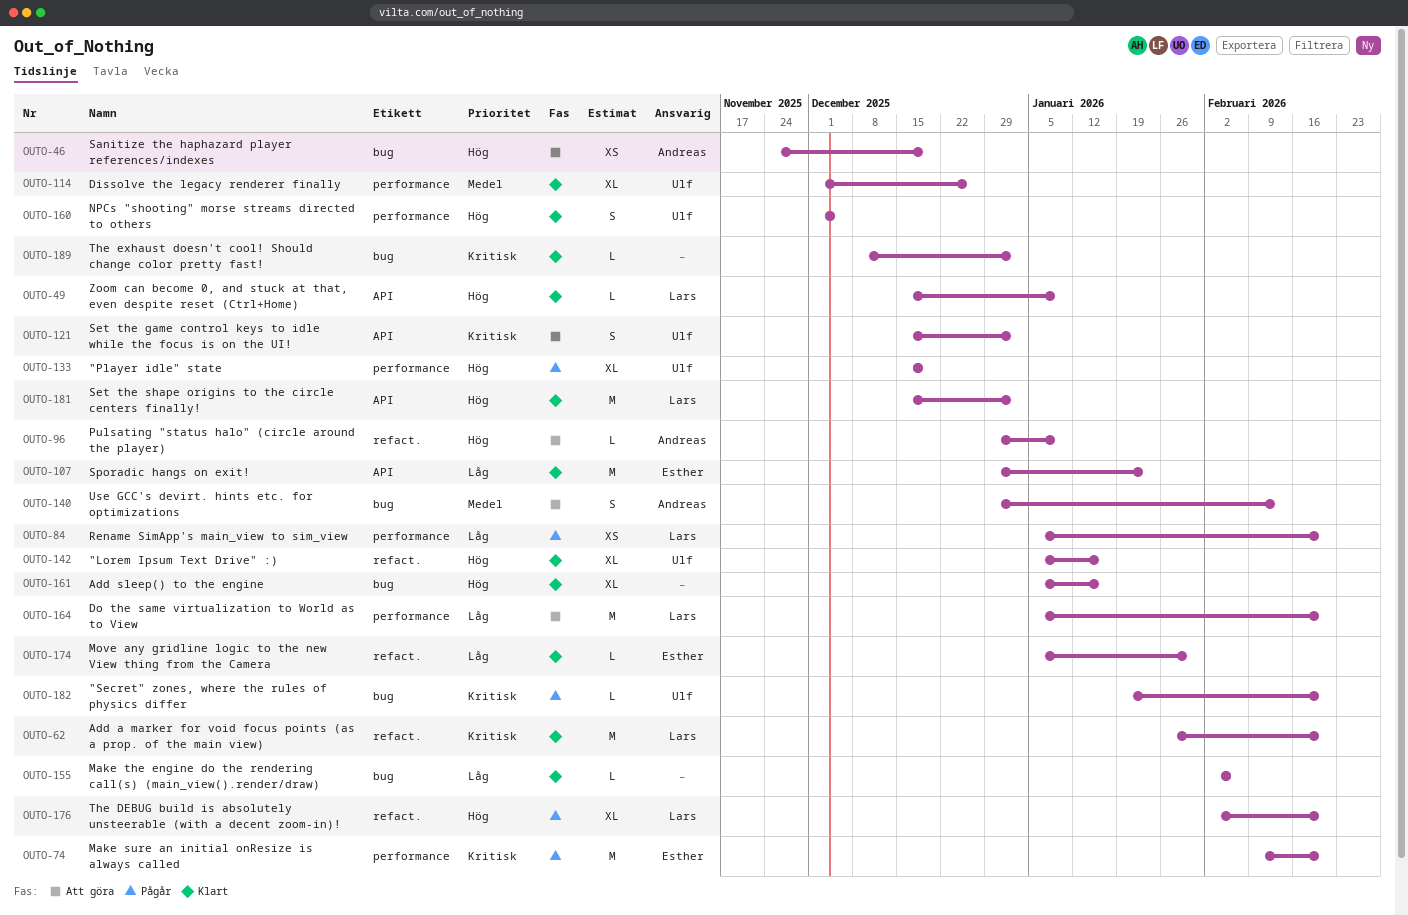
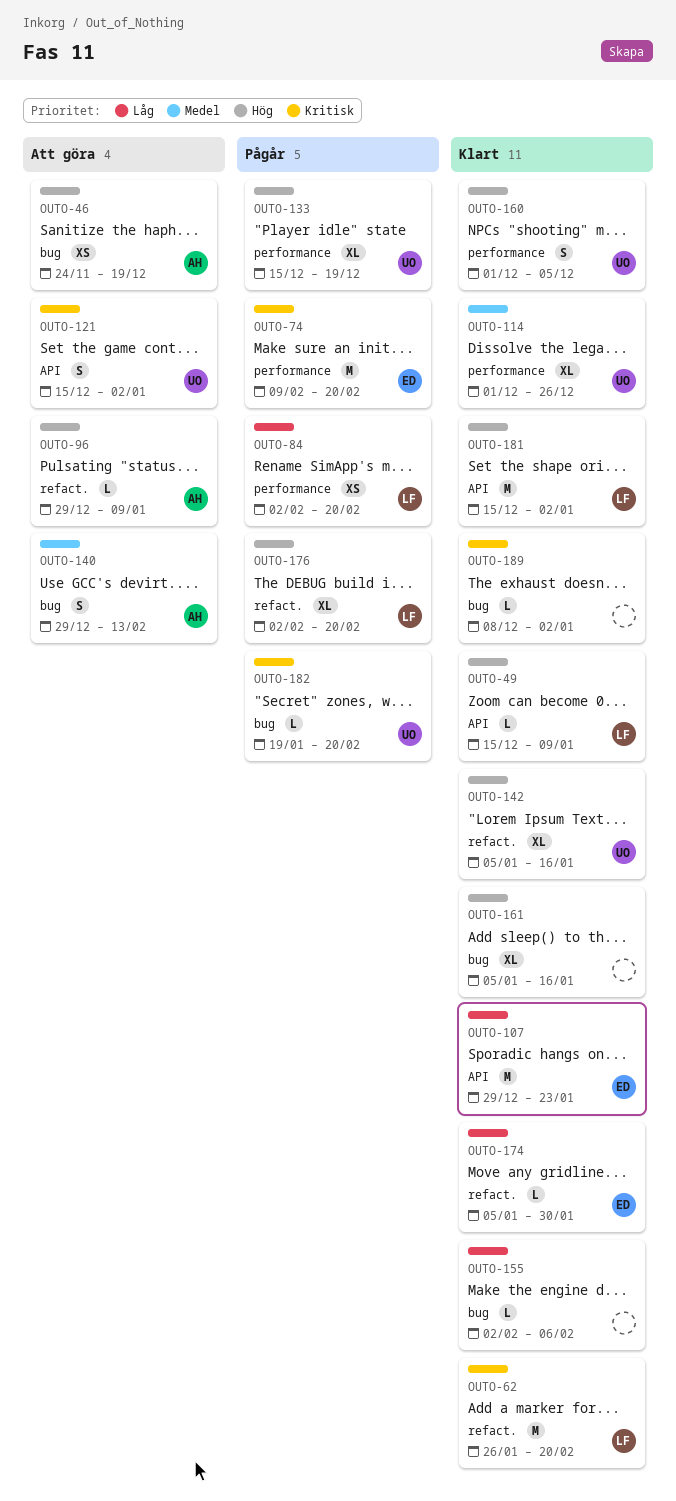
OUTO-84, start: Jan 5 -> Feb 2
OUTO-164: present -> none

